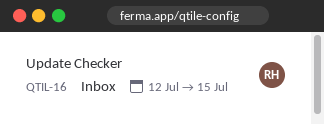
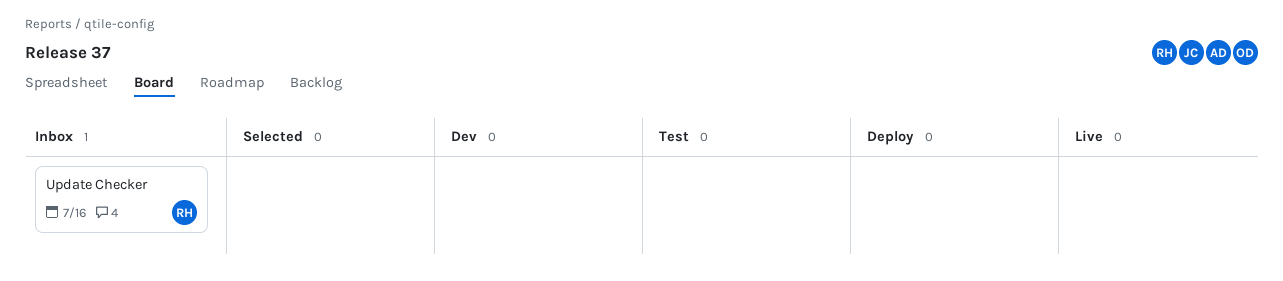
Update Checker, due: Jul 15 -> Jul 16

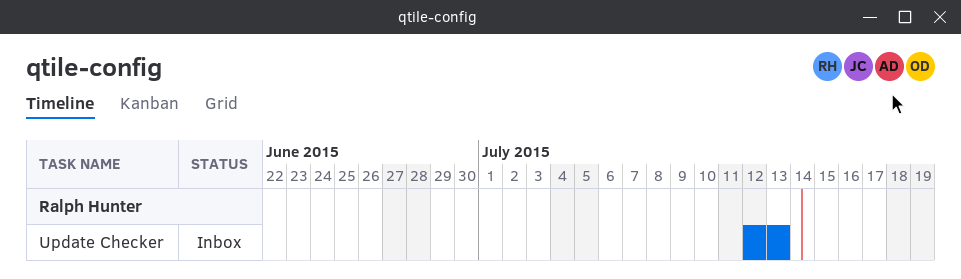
Update Checker, due: Jul 16 -> Jul 13

